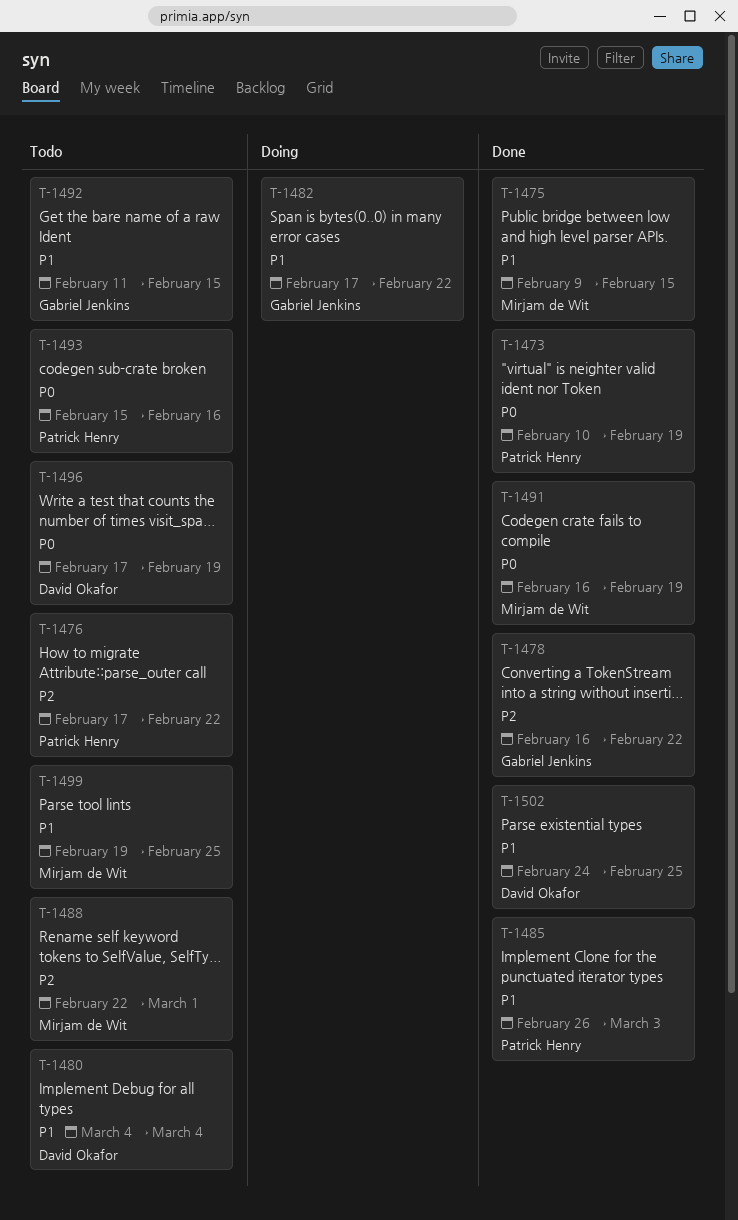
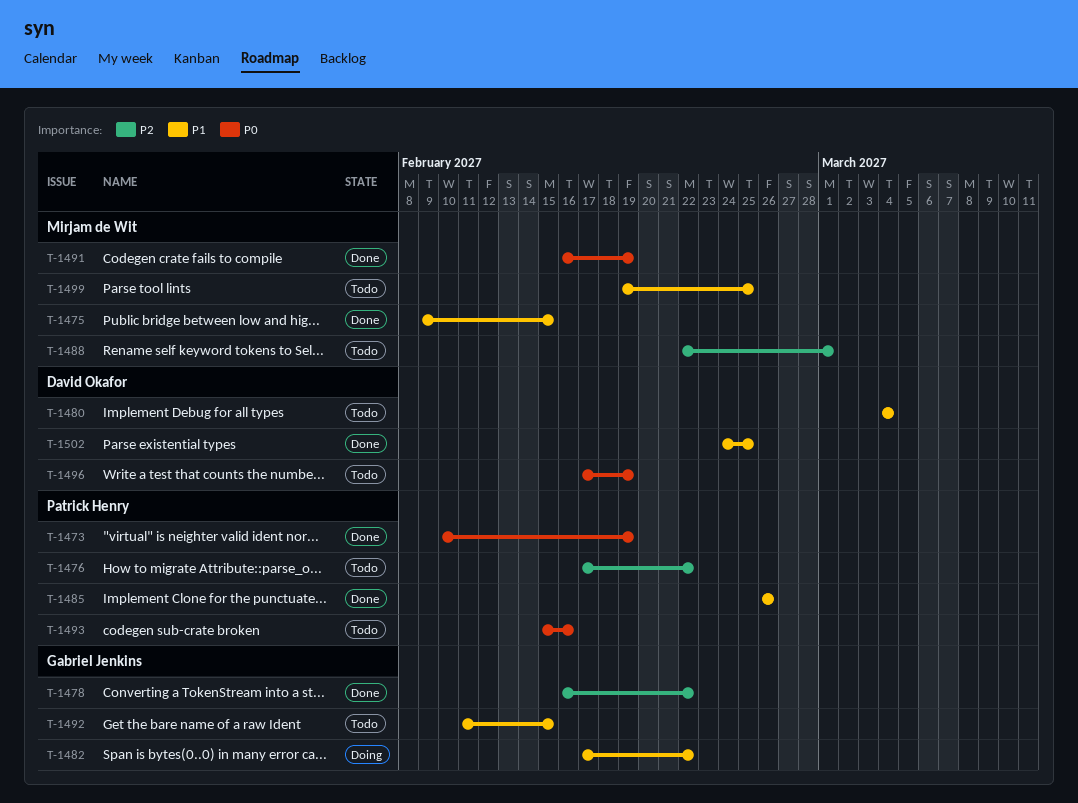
T-1485, due: Mar 3 -> Feb 26

